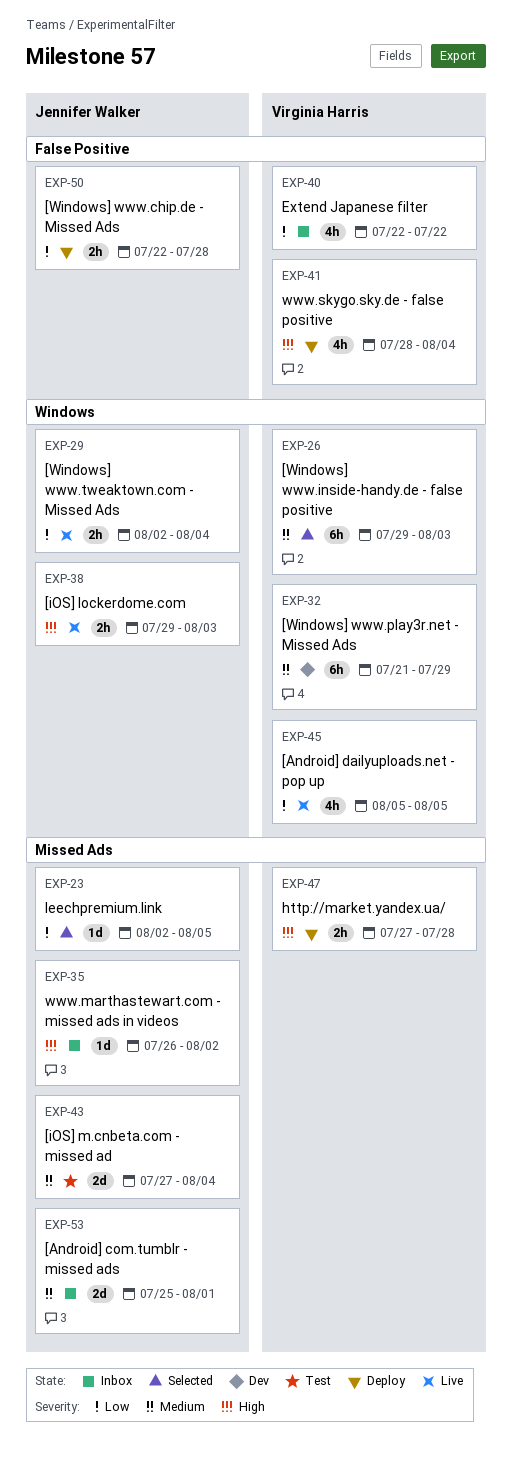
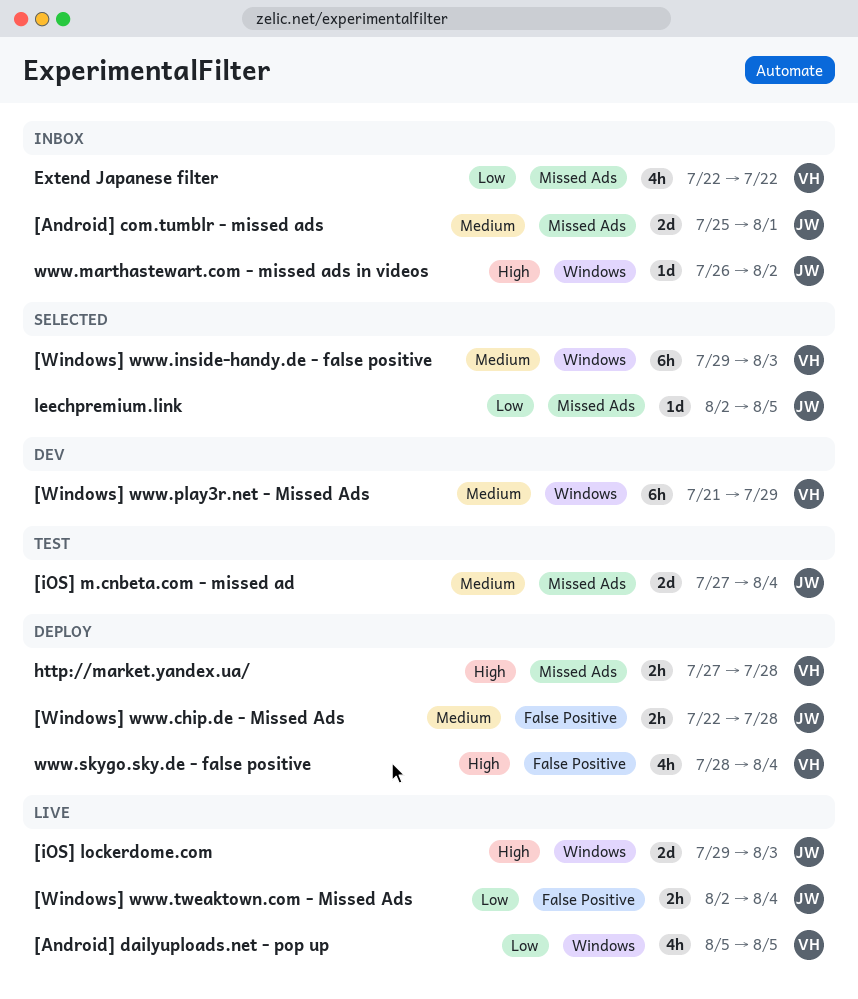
[iOS] lockerdome.com, estimate: 2h -> 2d
[Windows] www.chip.de - Missed Ads, priority: Low -> Medium
[Windows] www.tweaktown.com - Missed Ads, label: Windows -> False Positive
Extend Japanese filter, label: False Positive -> Missed Ads
www.marthastewart.com - missed ads in videos, label: Missed Ads -> Windows

